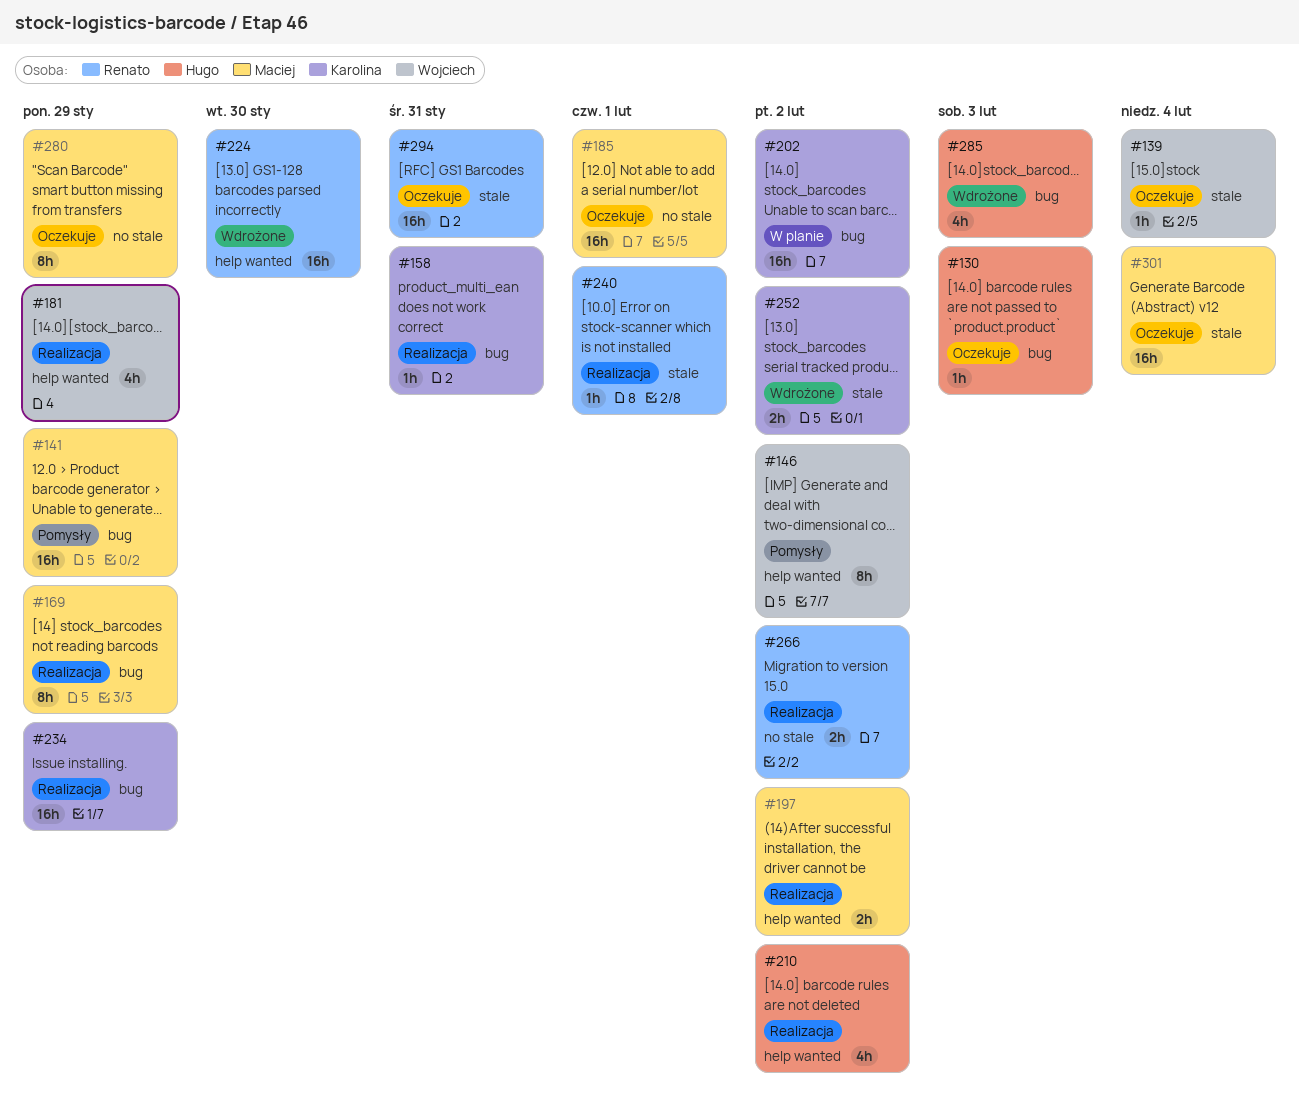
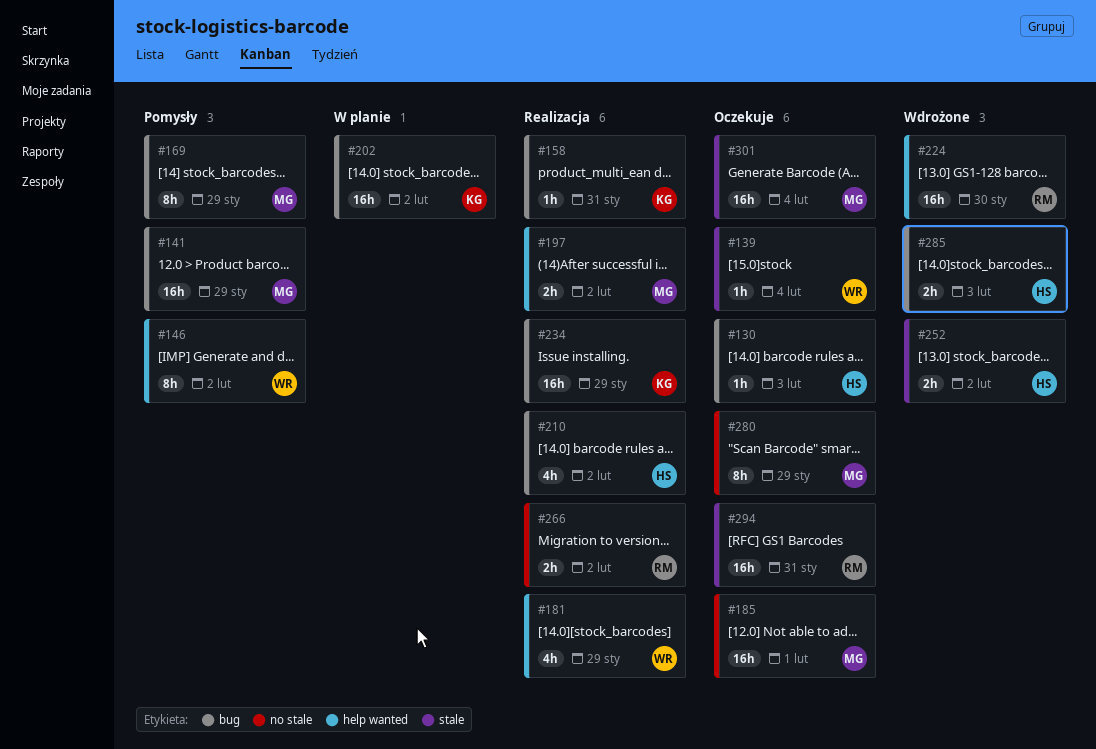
#169, status: Realizacja -> Pomysły
#210, label: help wanted -> bug
#240: present -> none
#252, owner: Karolina -> Hugo
#285, estimate: 4h -> 2h

